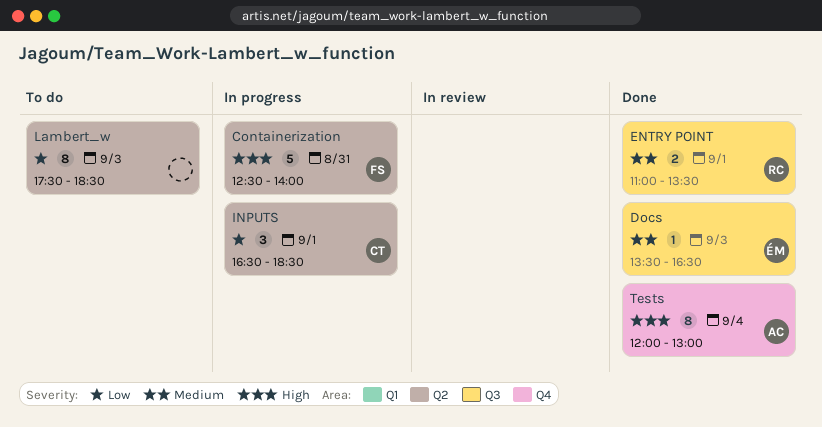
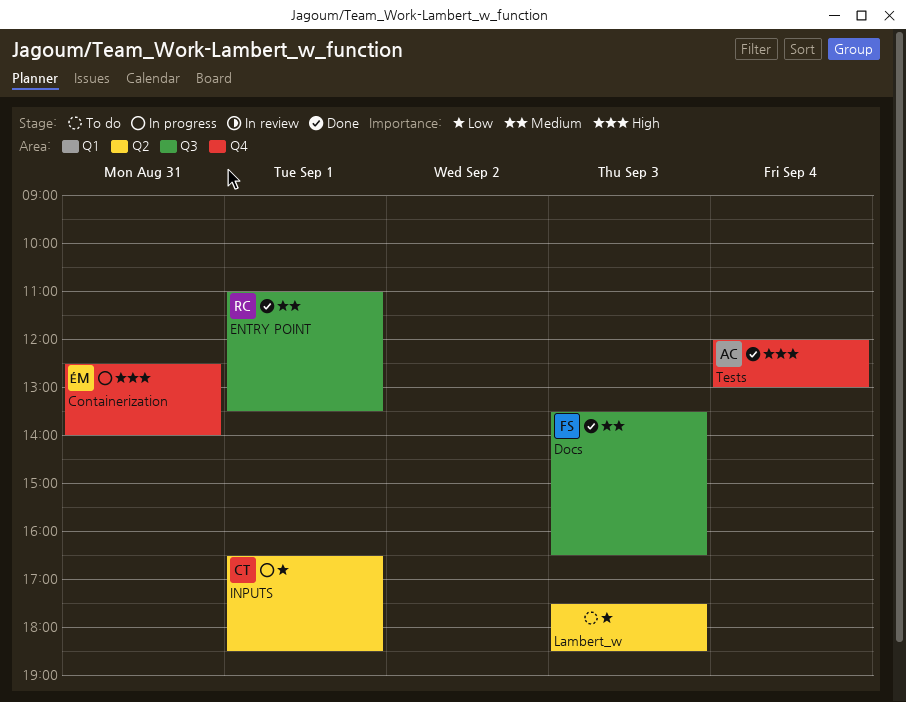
Containerization, owner: FS -> ÉM
Containerization, label: Q2 -> Q4
Docs, owner: ÉM -> FS

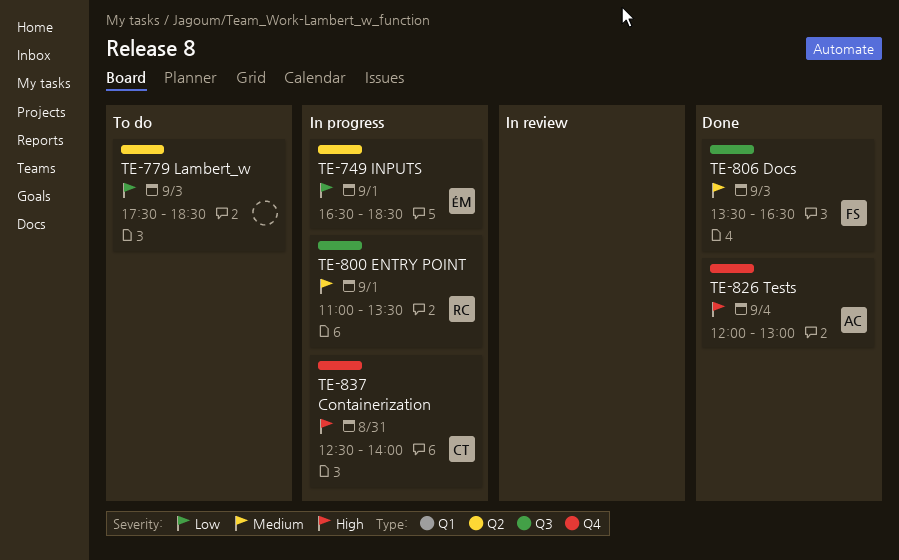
Containerization, owner: ÉM -> CT
ENTRY POINT, status: Done -> In progress
INPUTS, owner: CT -> ÉM

